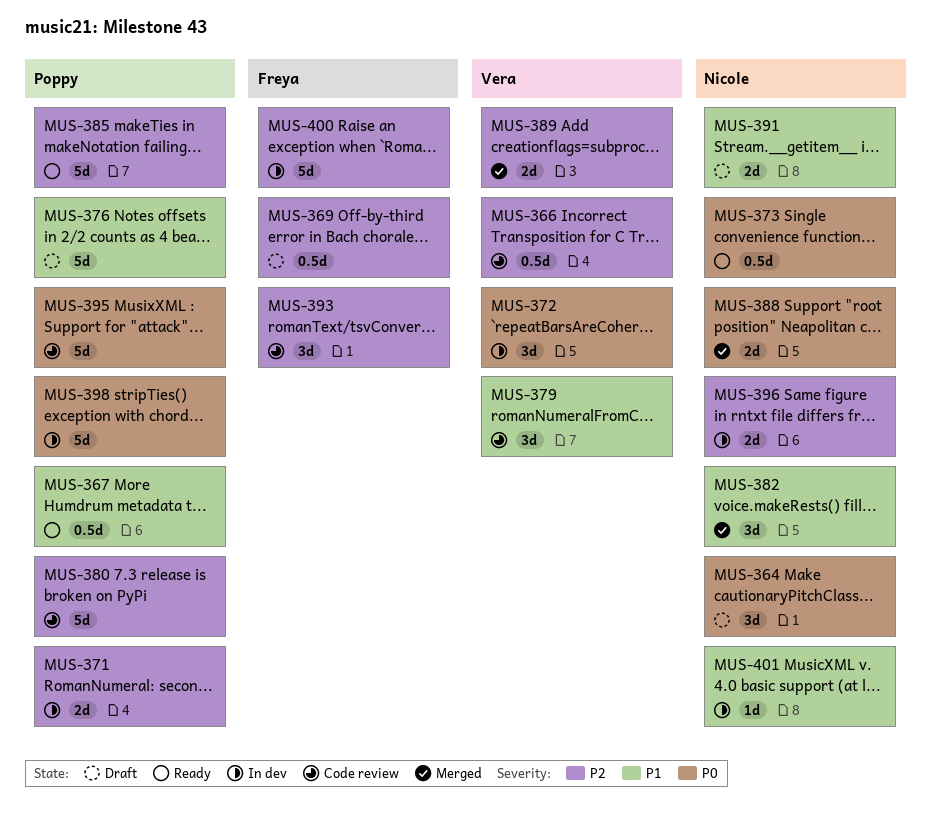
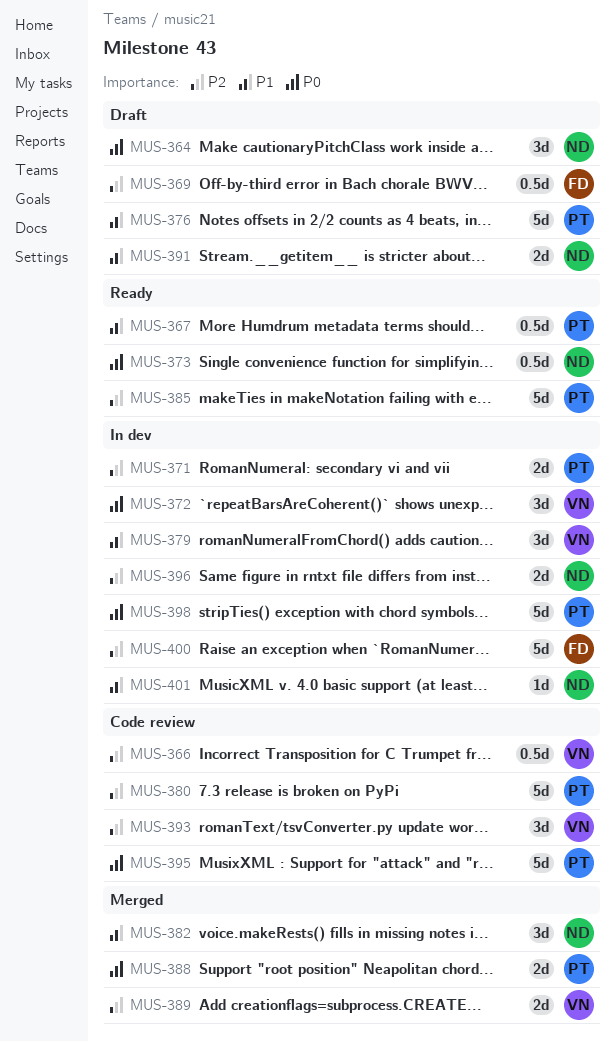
MUS-379, status: Code review -> In dev
MUS-388, owner: Nicole -> Poppy
MUS-393, owner: Freya -> Vera

